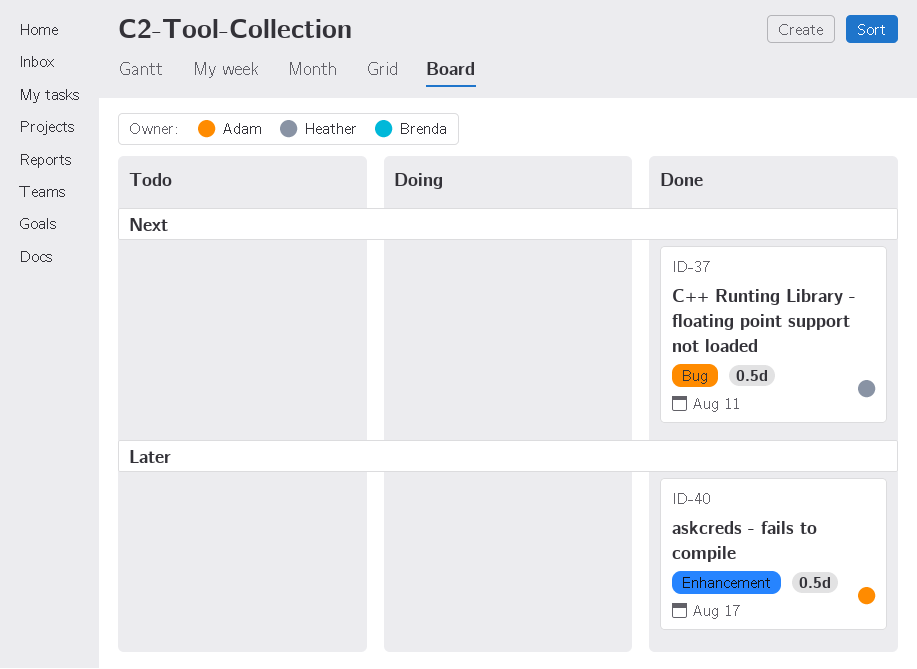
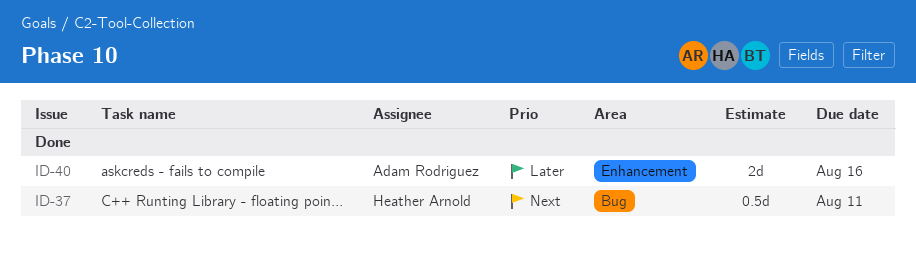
ID-40, estimate: 0.5d -> 2d
ID-40, due: Aug 17 -> Aug 16

